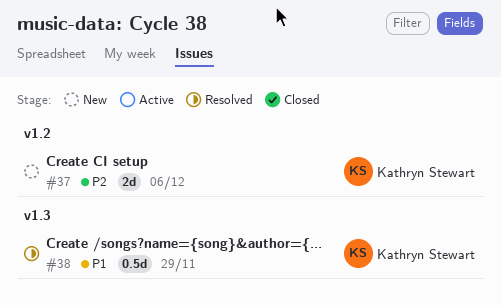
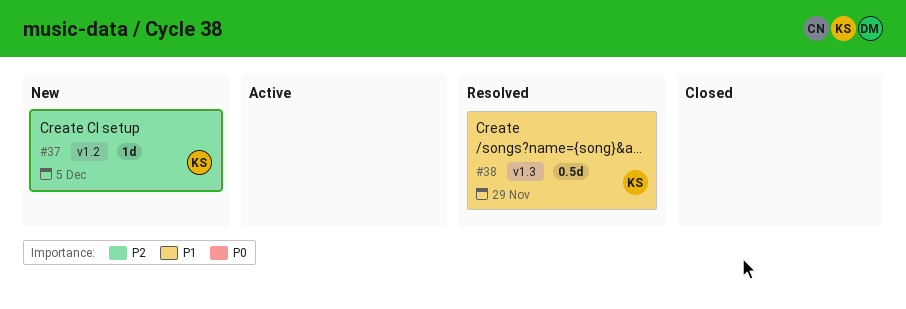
#37, estimate: 2d -> 1d
#37, due: Dec 6 -> Dec 5

